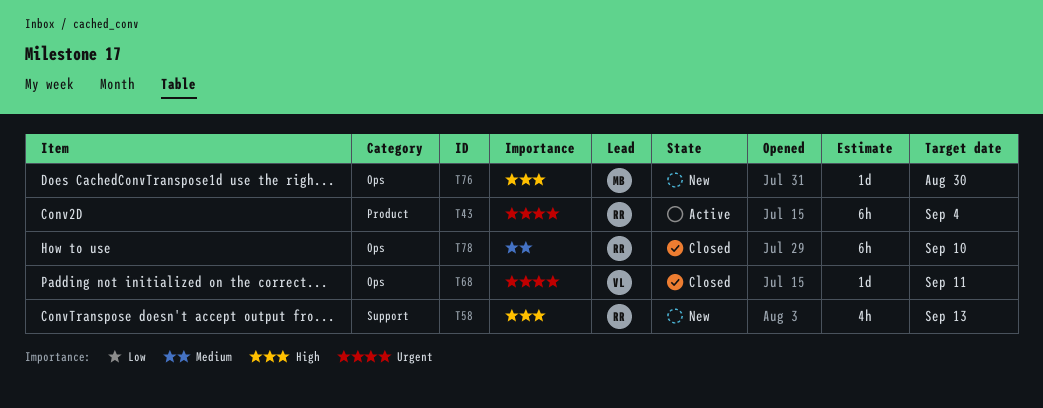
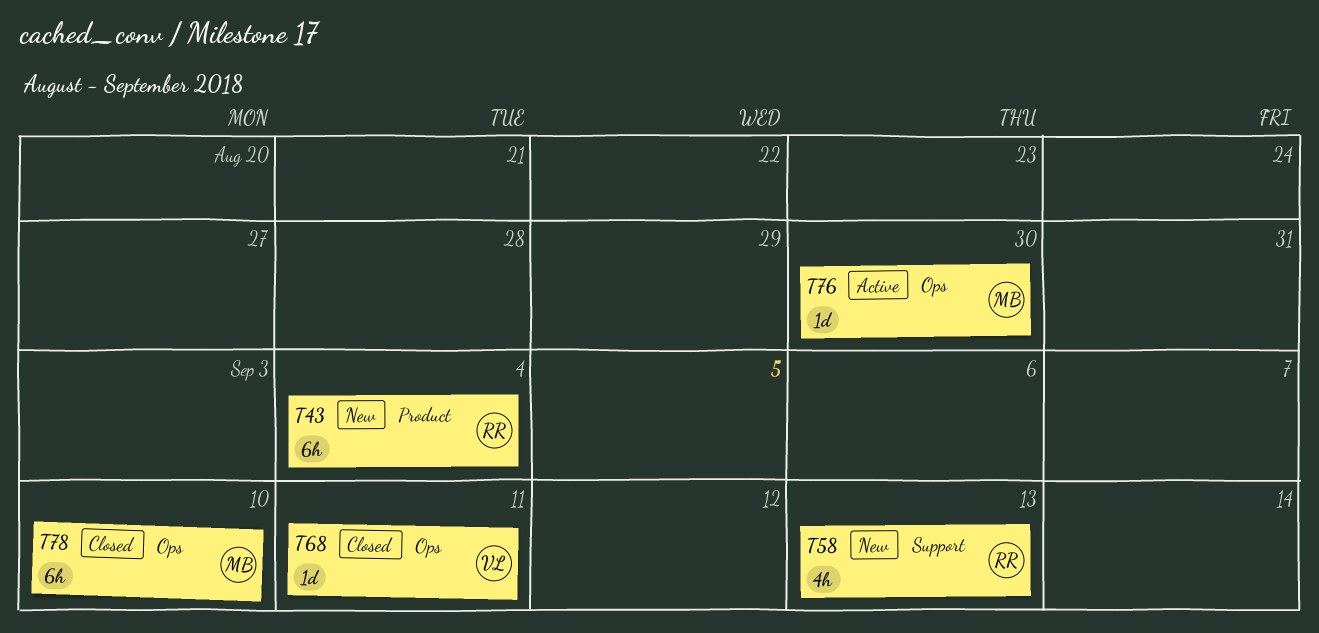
T43, status: Active -> New
T76, status: New -> Active
T78, owner: RR -> MB

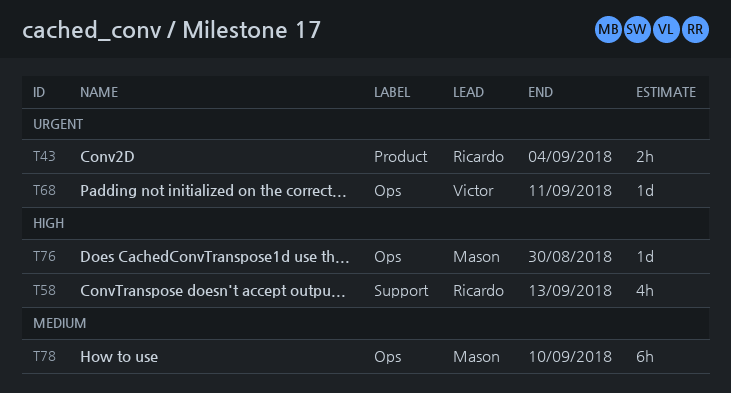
T43, estimate: 6h -> 2h

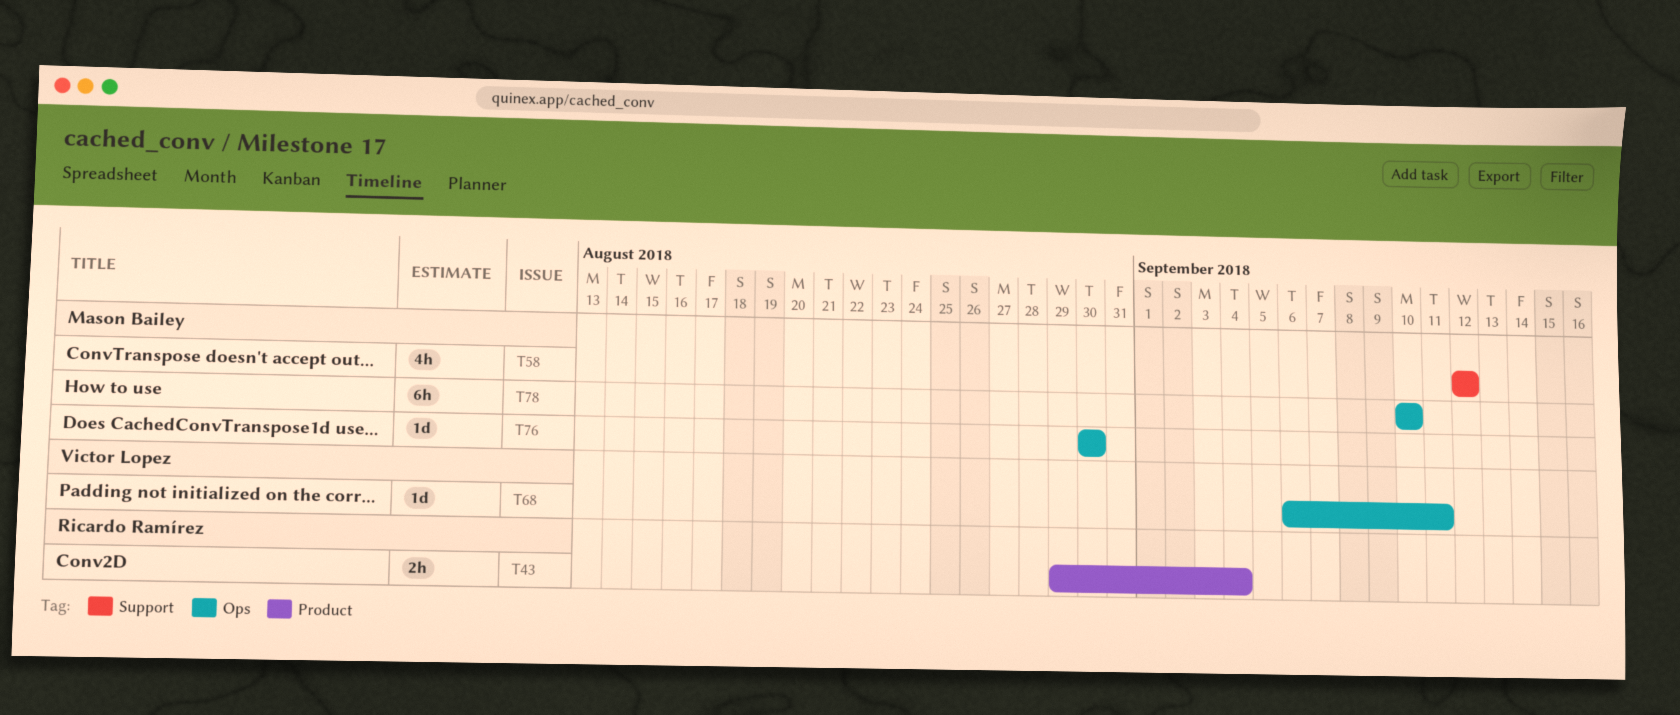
T58, owner: Ricardo Ramírez -> Mason Bailey
T58, due: Sep 13 -> Sep 12

